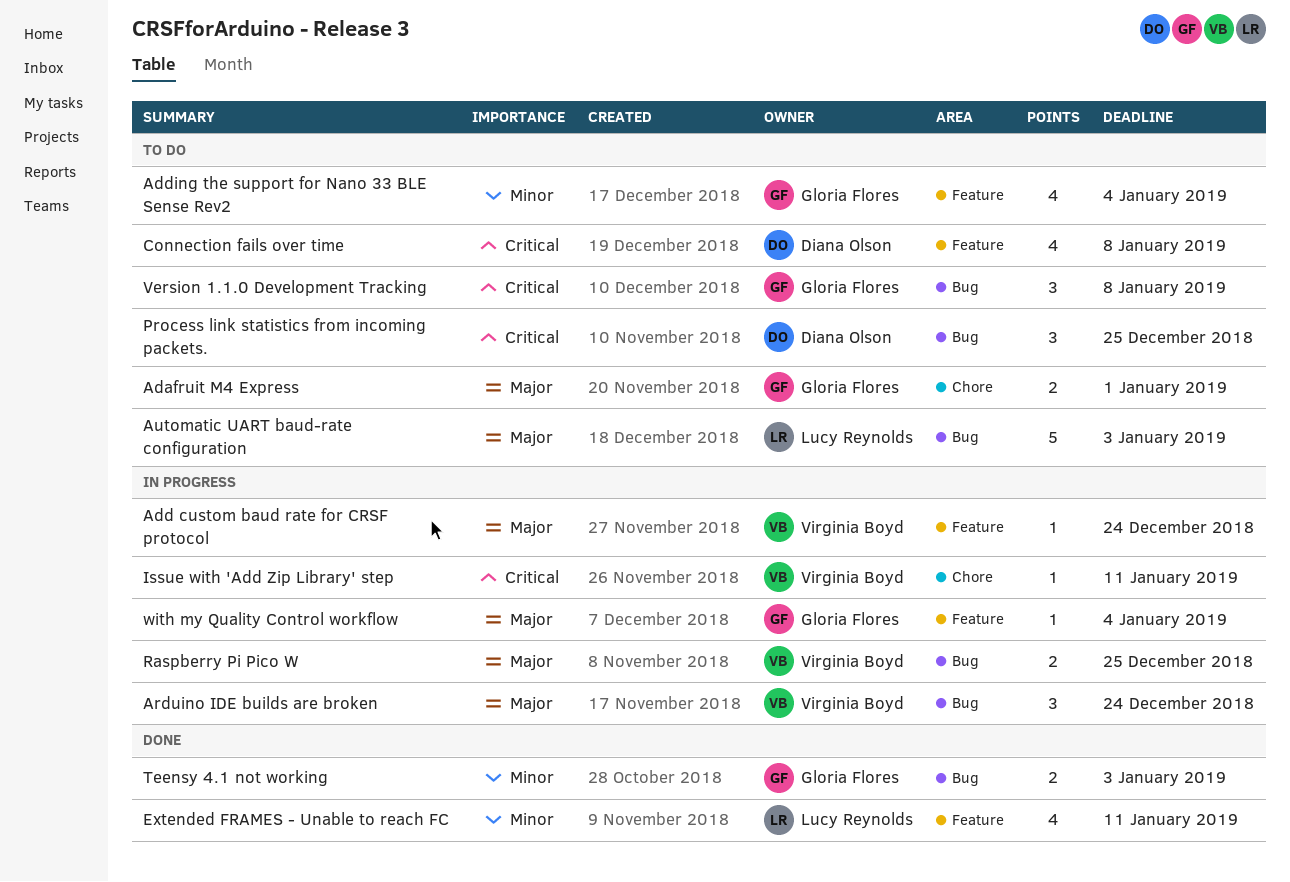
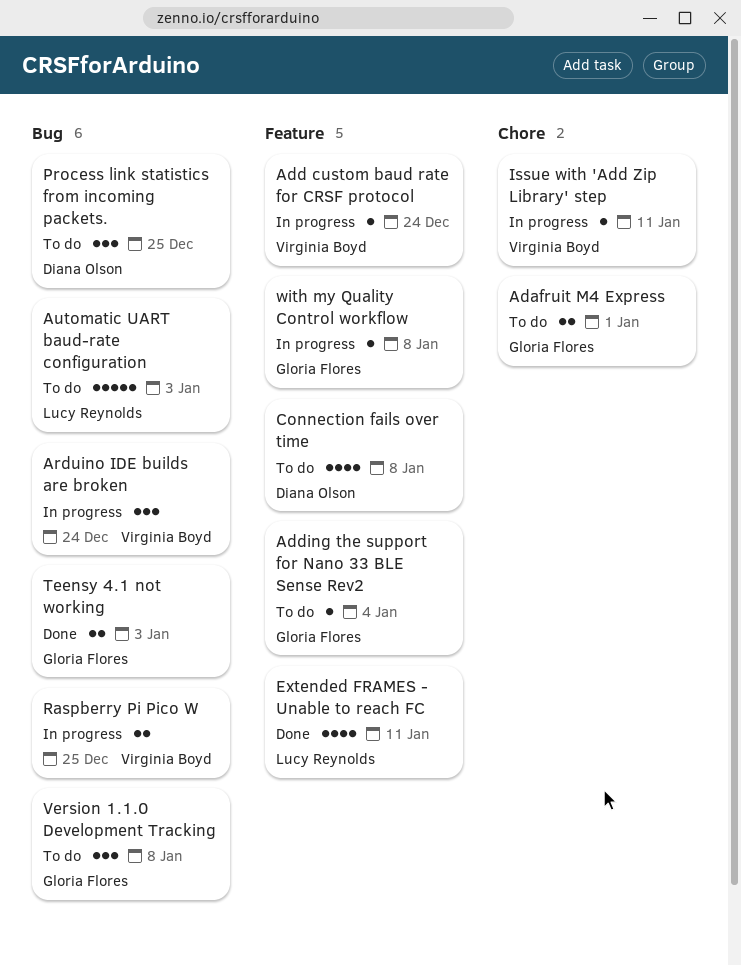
Adding the support for Nano 33 BLE Sense Rev2, estimate: 4 -> 1
with my Quality Control workflow, due: Jan 4 -> Jan 8

